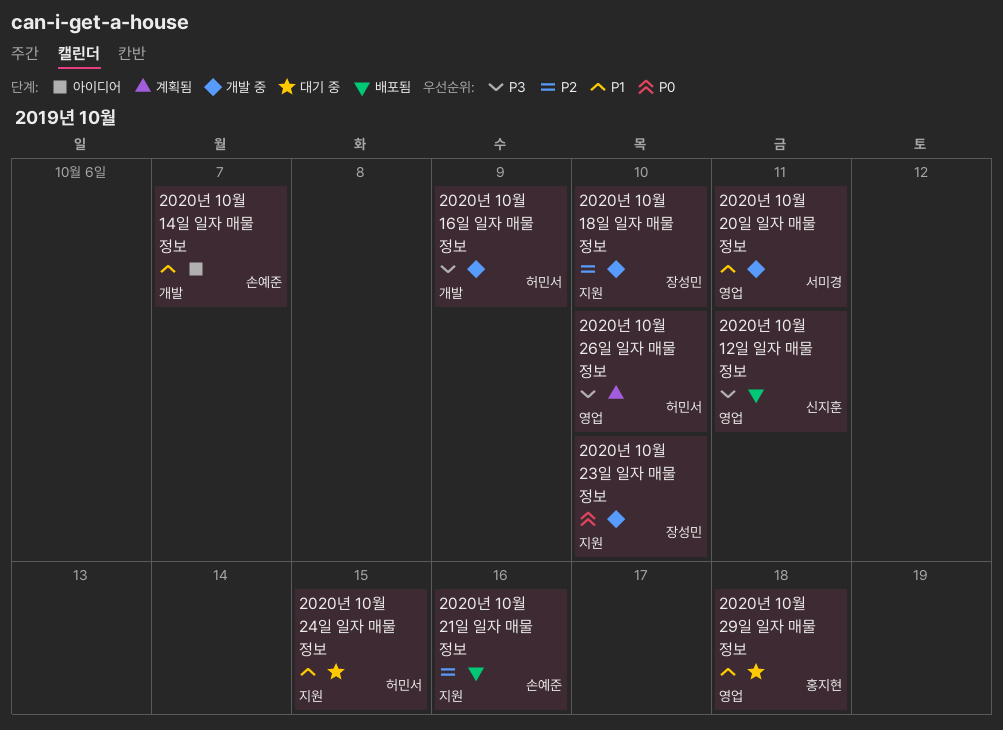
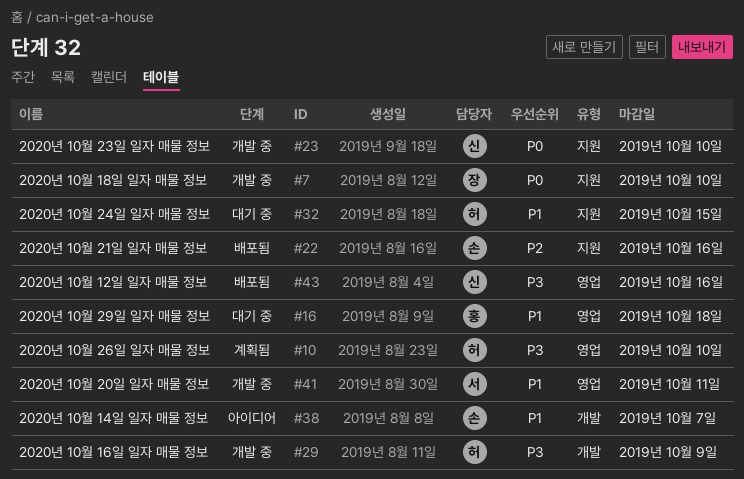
2020년 10월 12일 일자 매물 정보, due: Oct 11 -> Oct 16
2020년 10월 18일 일자 매물 정보, priority: P2 -> P0
2020년 10월 23일 일자 매물 정보, owner: 장성민 -> 신지훈

